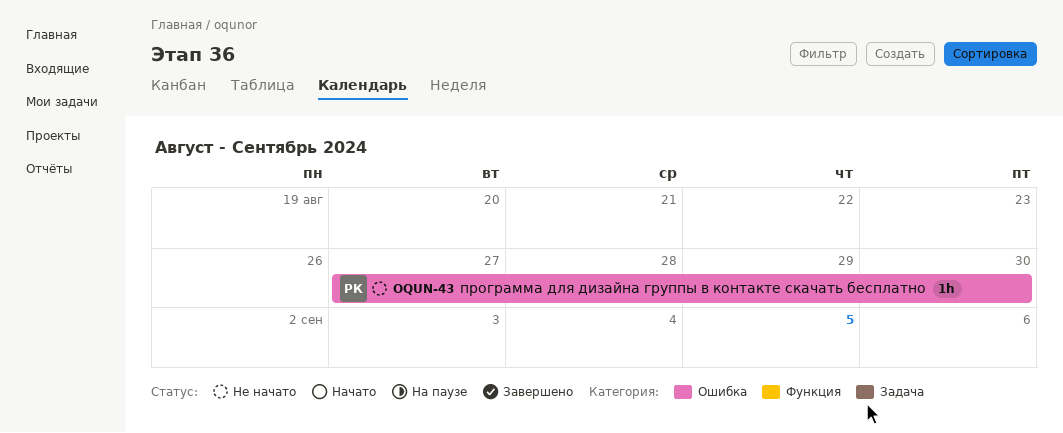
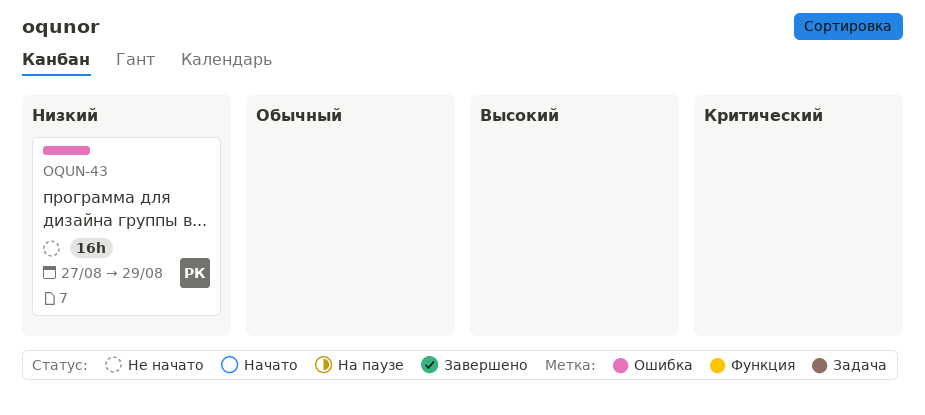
OQUN-43, estimate: 1h -> 16h
OQUN-43, due: Aug 30 -> Aug 29

